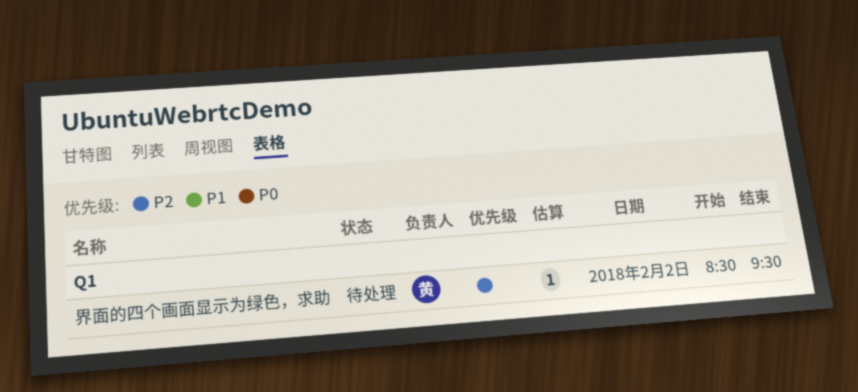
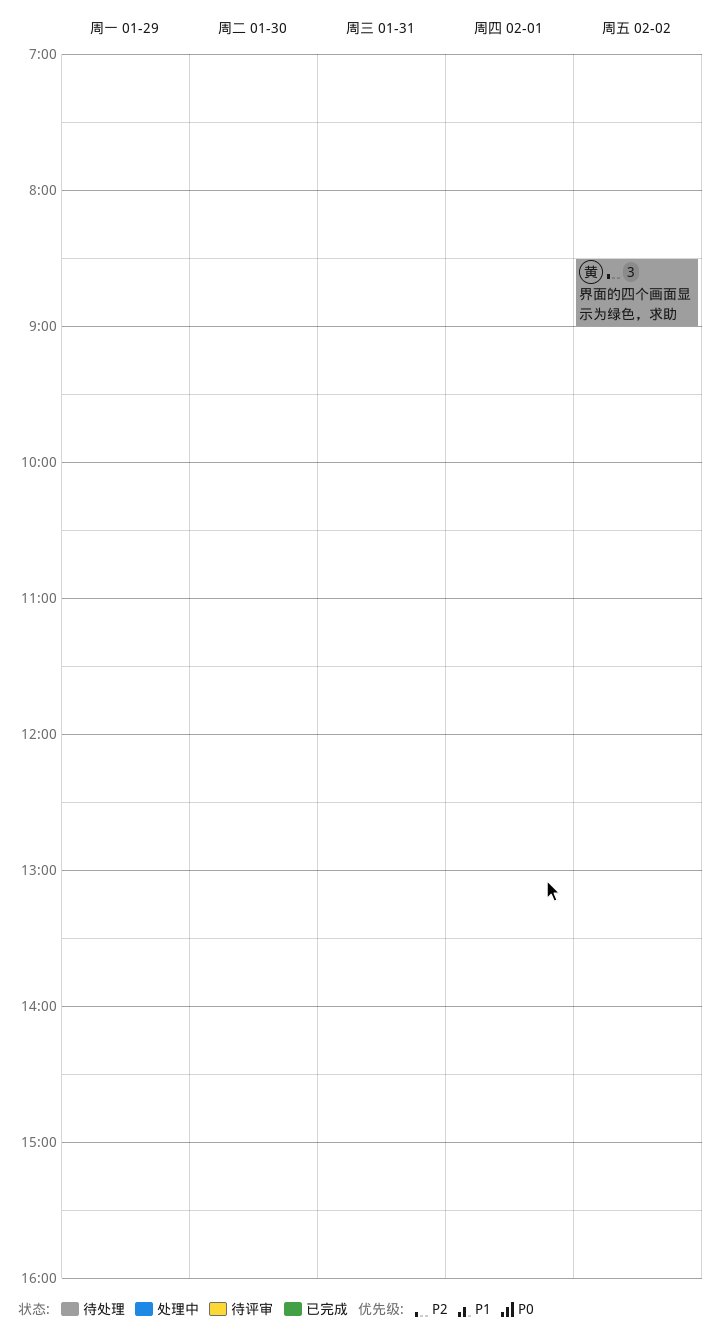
界面的四个画面显示为绿色，求助, estimate: 1 -> 3
界面的四个画面显示为绿色，求助, ends: 09:30 -> 09:00

